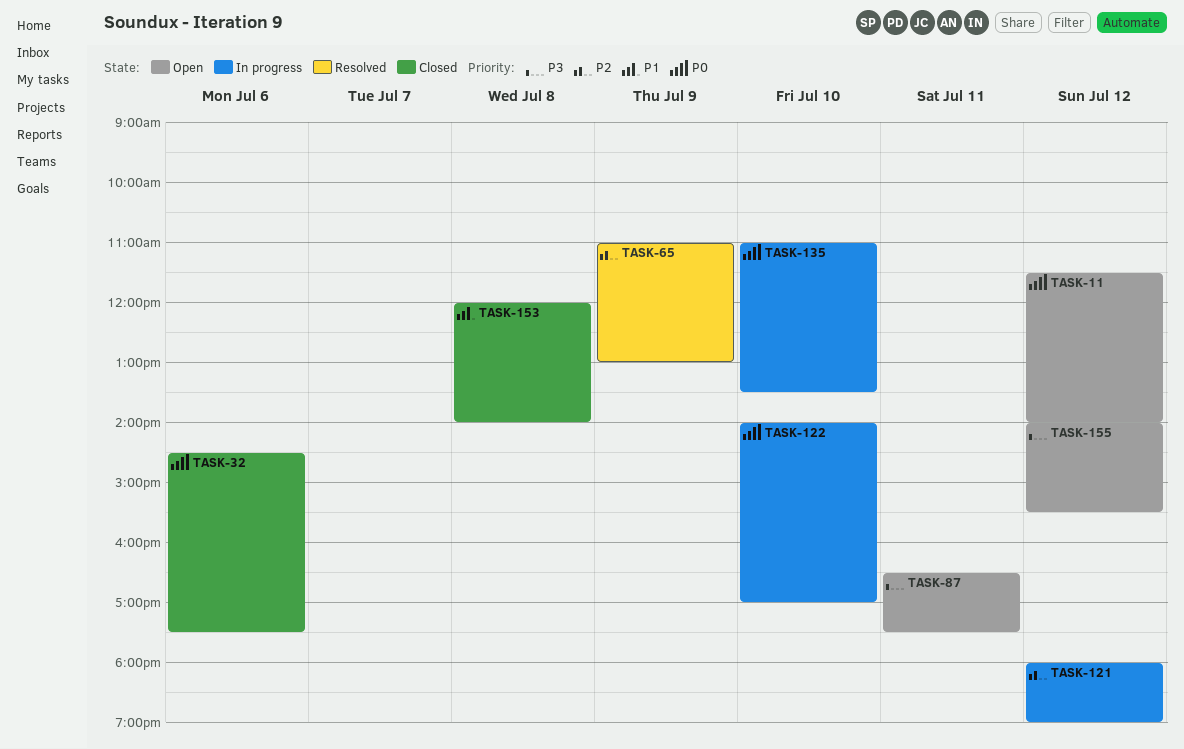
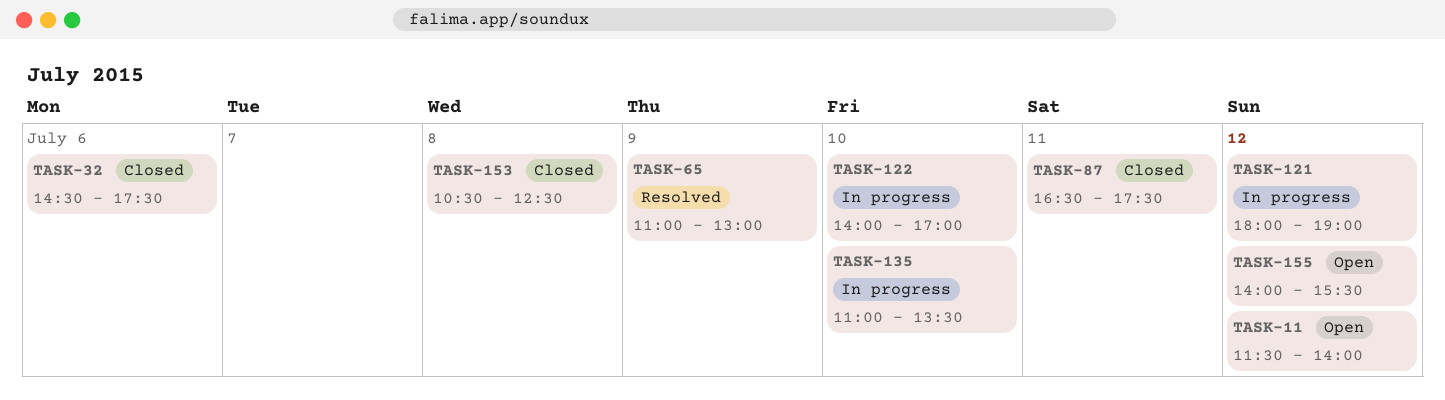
TASK-87, status: Open -> Closed
TASK-153, begins: 12:00 -> 10:30
TASK-153, ends: 14:00 -> 12:30

